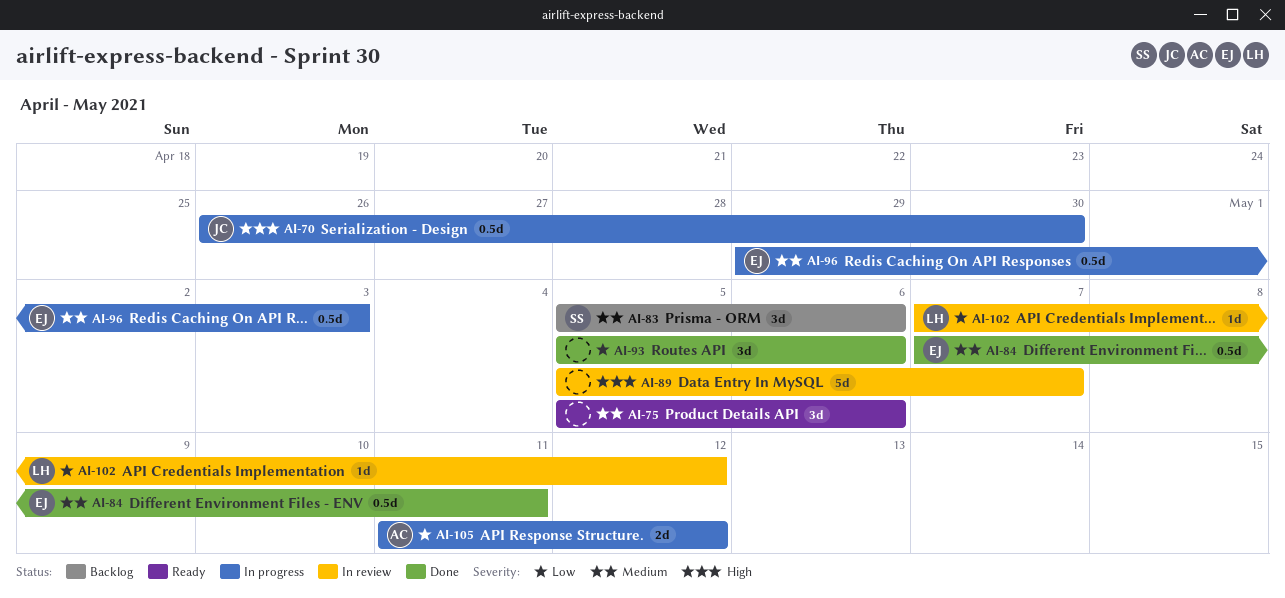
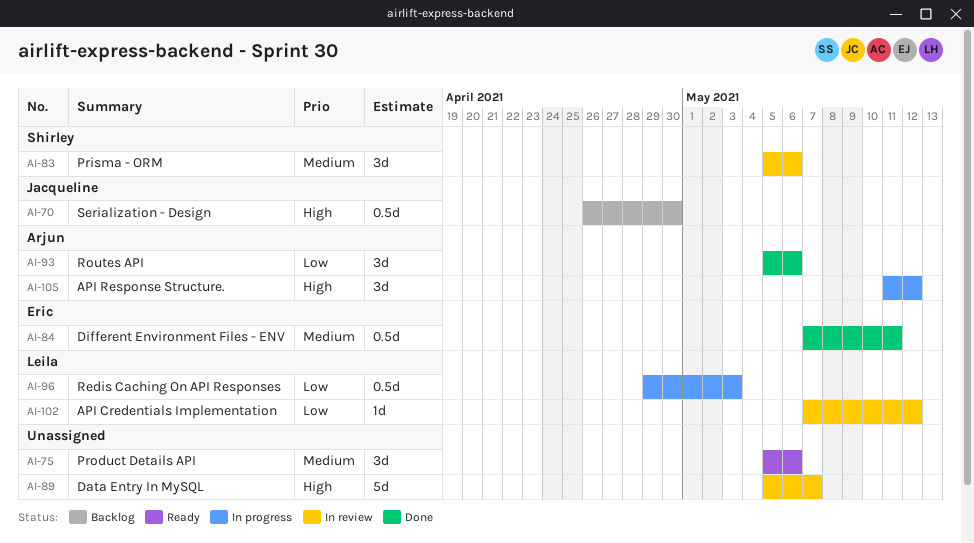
AI-70, status: In progress -> Backlog
AI-83, status: Backlog -> In review
AI-93, owner: none -> Arjun
AI-96, owner: Eric -> Leila
AI-96, priority: Medium -> Low
AI-105, priority: Low -> High
AI-105, estimate: 2d -> 3d

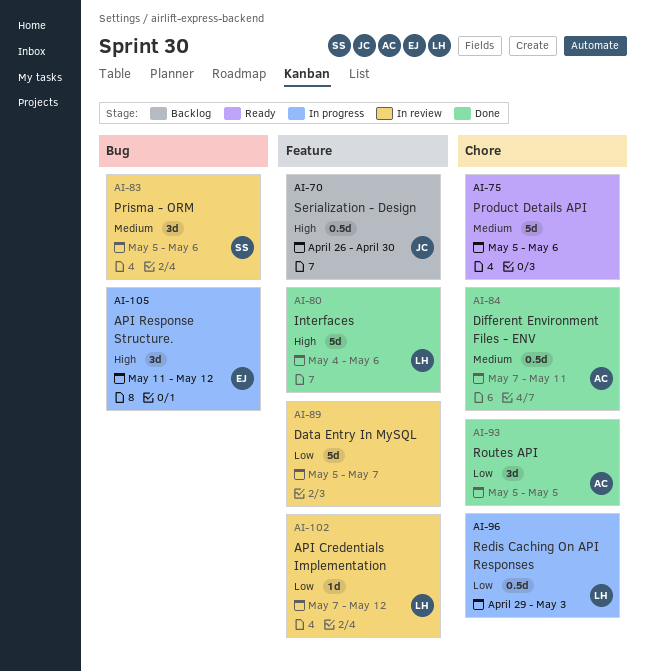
AI-75, estimate: 3d -> 5d
AI-80: none -> present
AI-84, owner: Eric -> Arjun
AI-89, priority: High -> Low
AI-93, due: May 6 -> May 5
AI-105, owner: Arjun -> Eric

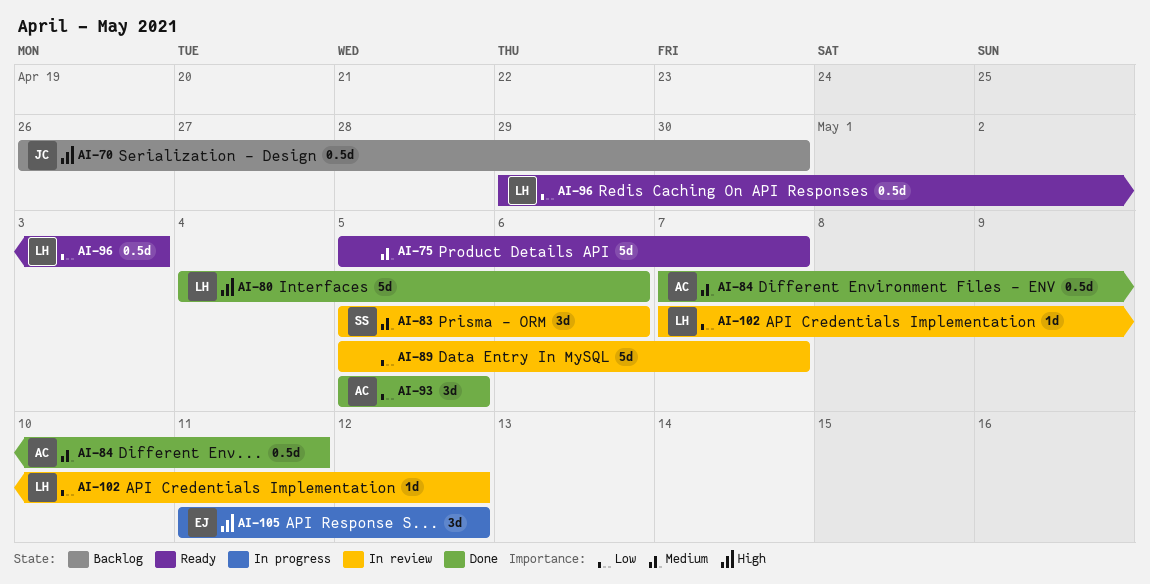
AI-75, due: May 6 -> May 7
AI-96, status: In progress -> Ready

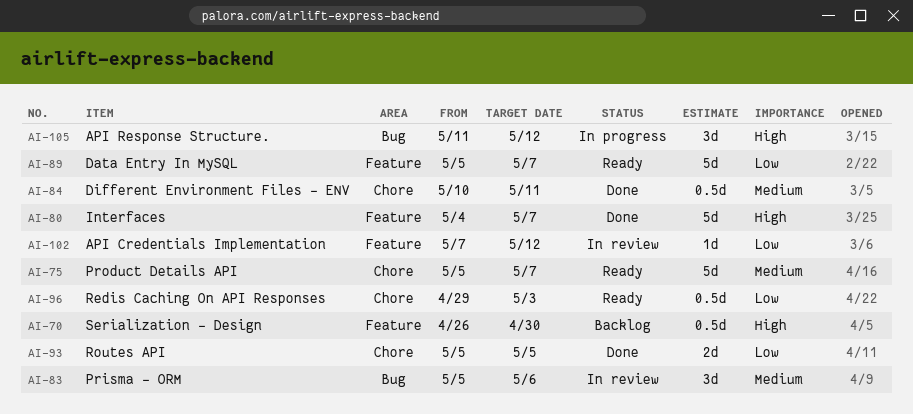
AI-80, due: May 6 -> May 7
AI-84, start: May 7 -> May 10
AI-89, status: In review -> Ready
AI-93, estimate: 3d -> 2d

